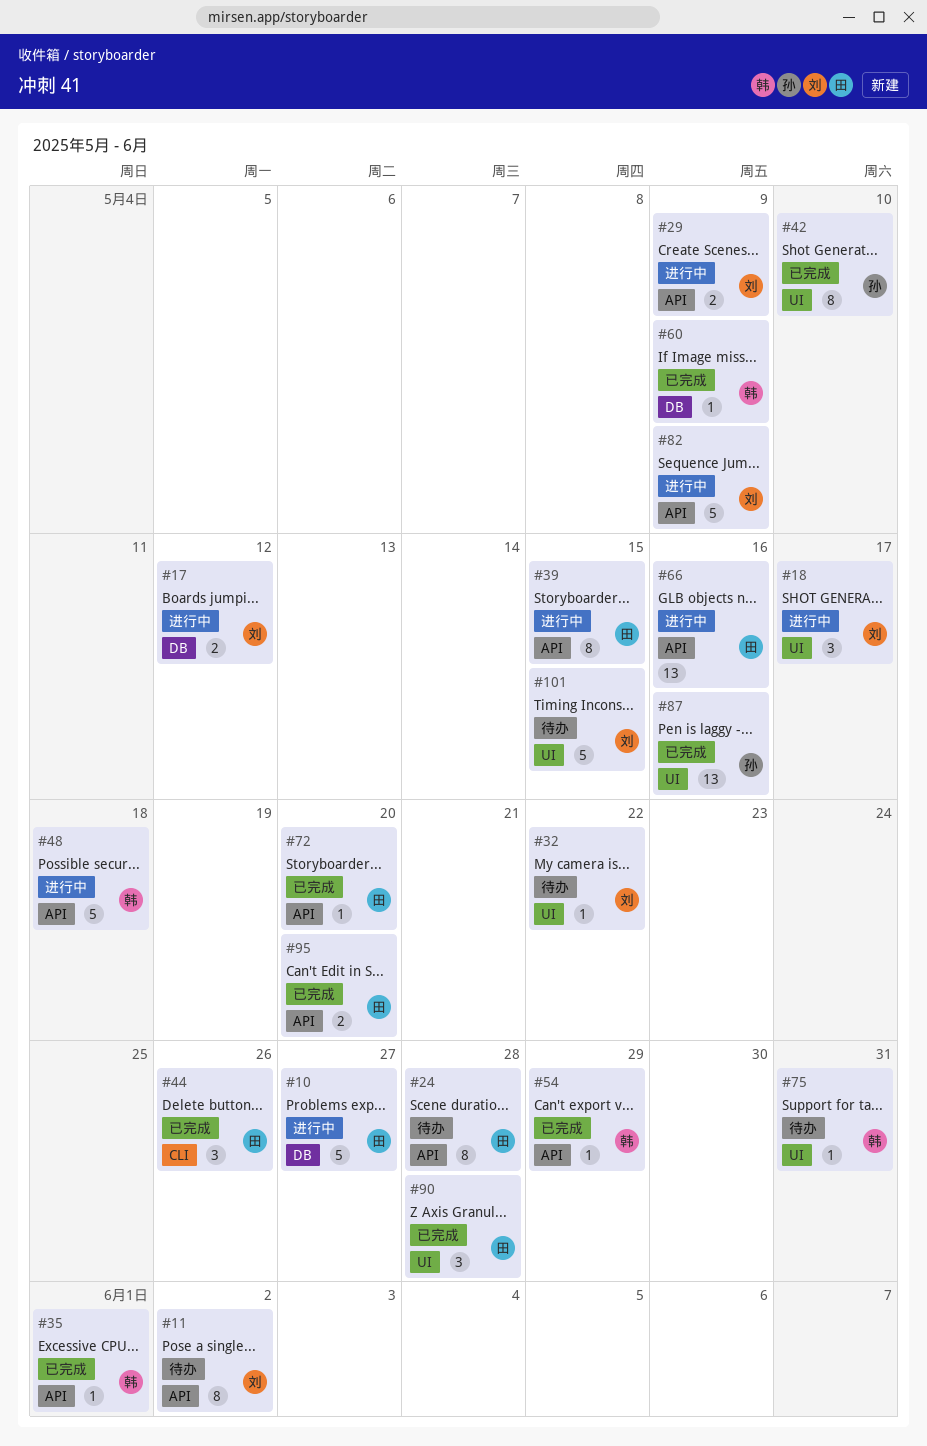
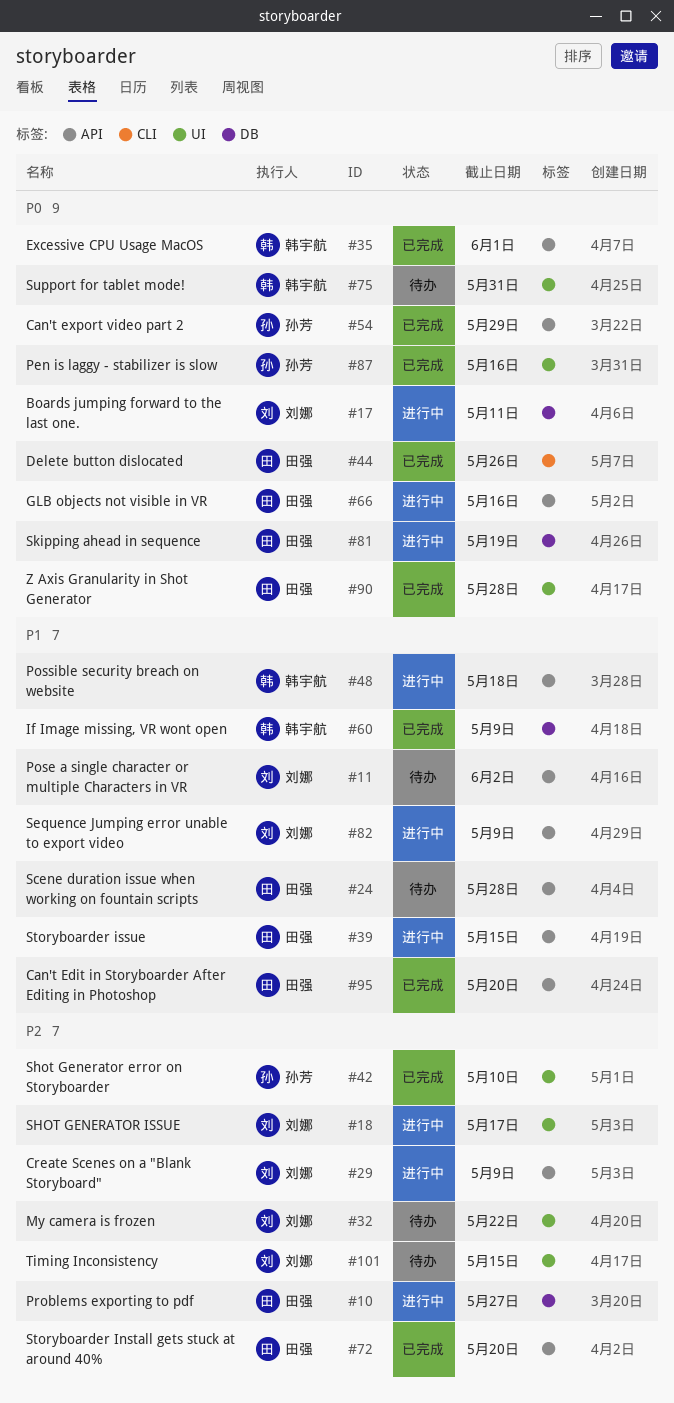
#17, due: May 12 -> May 11
#54, owner: 韩宇航 -> 孙芳
#81: none -> present

